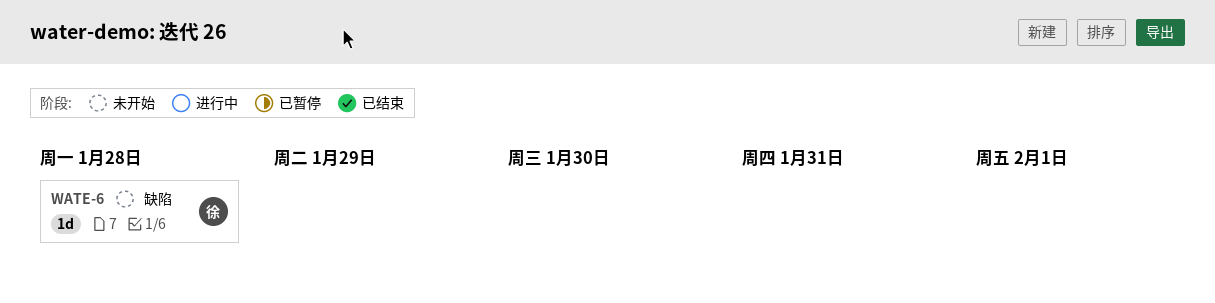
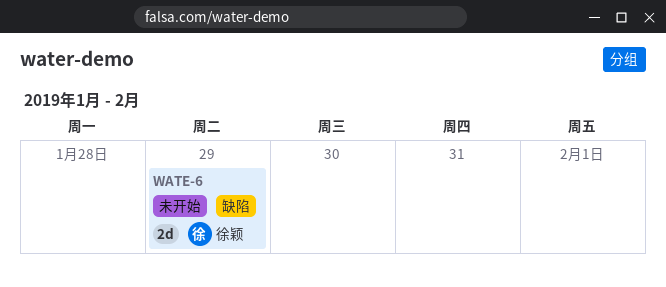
WATE-6, estimate: 1d -> 2d
WATE-6, due: Jan 28 -> Jan 29

